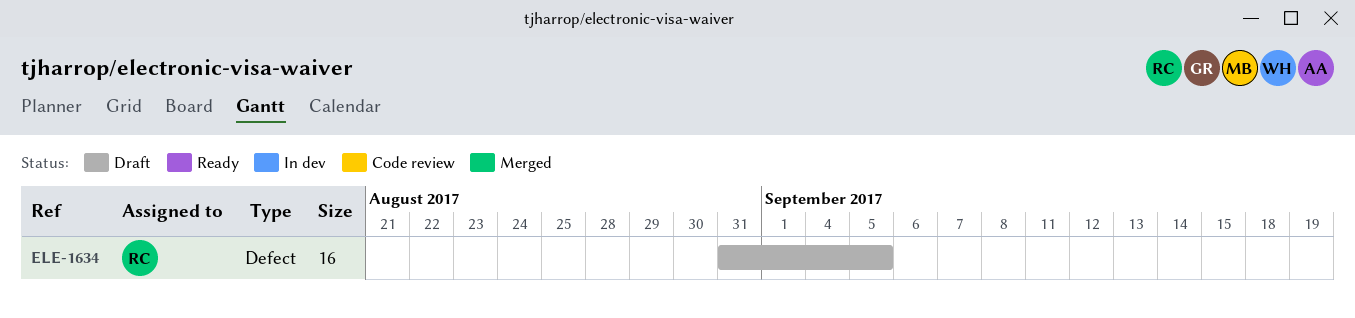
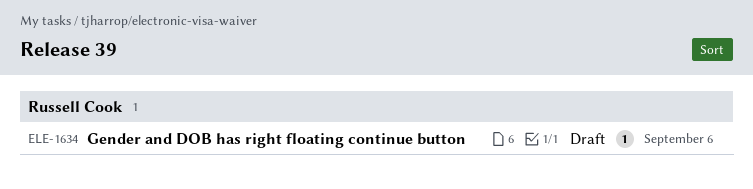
ELE-1634, estimate: 16 -> 1
ELE-1634, due: Sep 5 -> Sep 6

